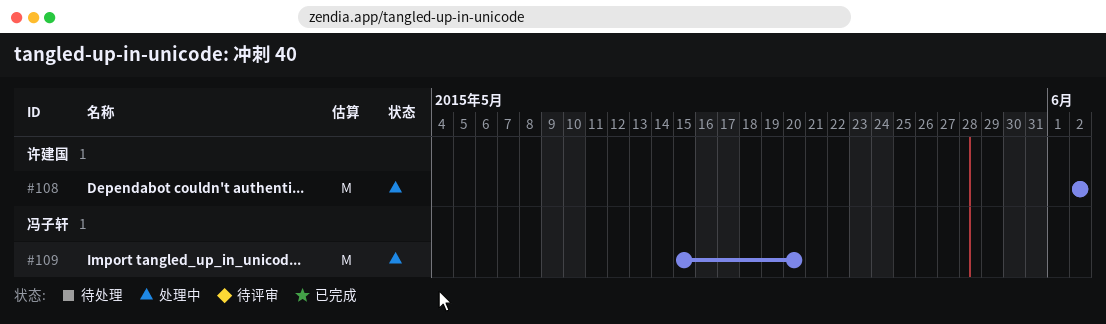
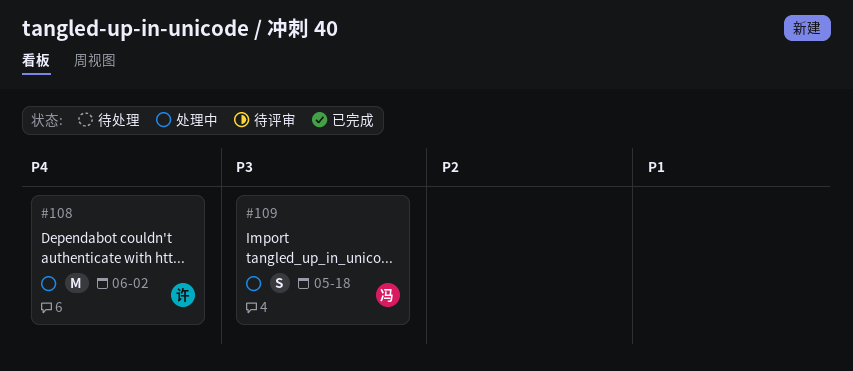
#109, estimate: M -> S
#109, due: May 20 -> May 18

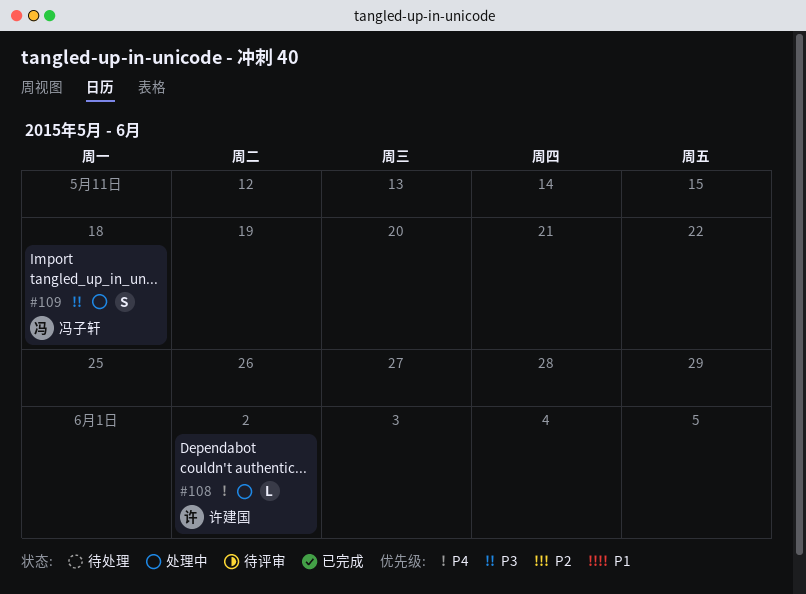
#108, estimate: M -> L

